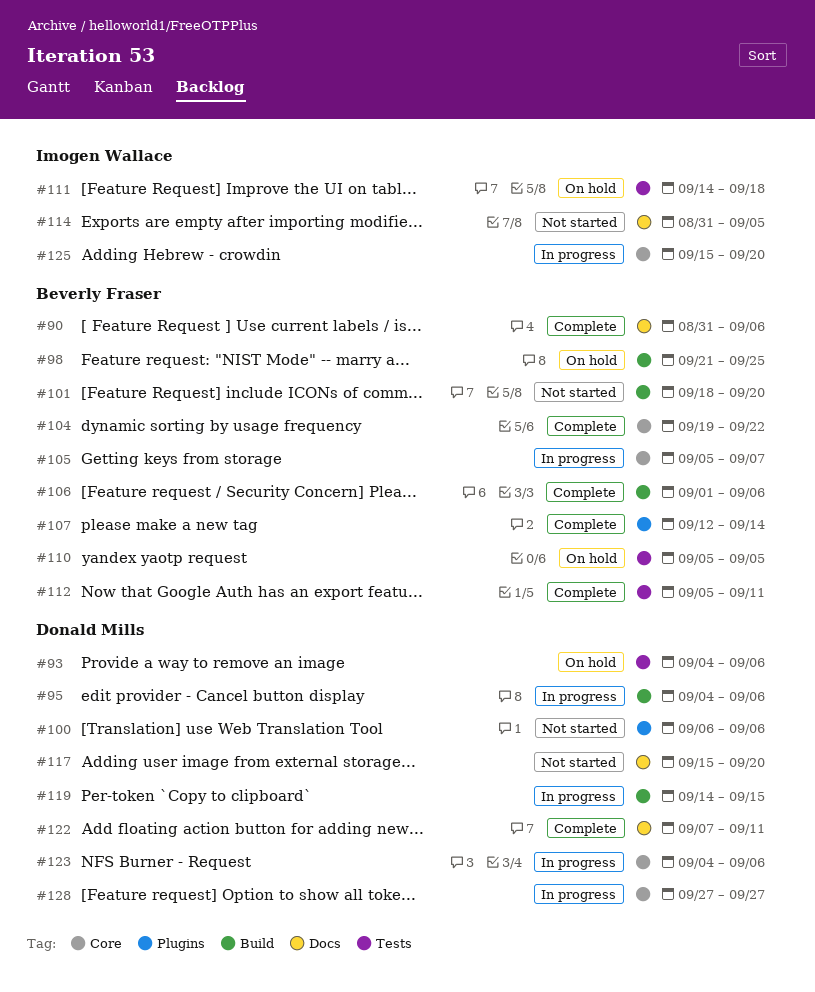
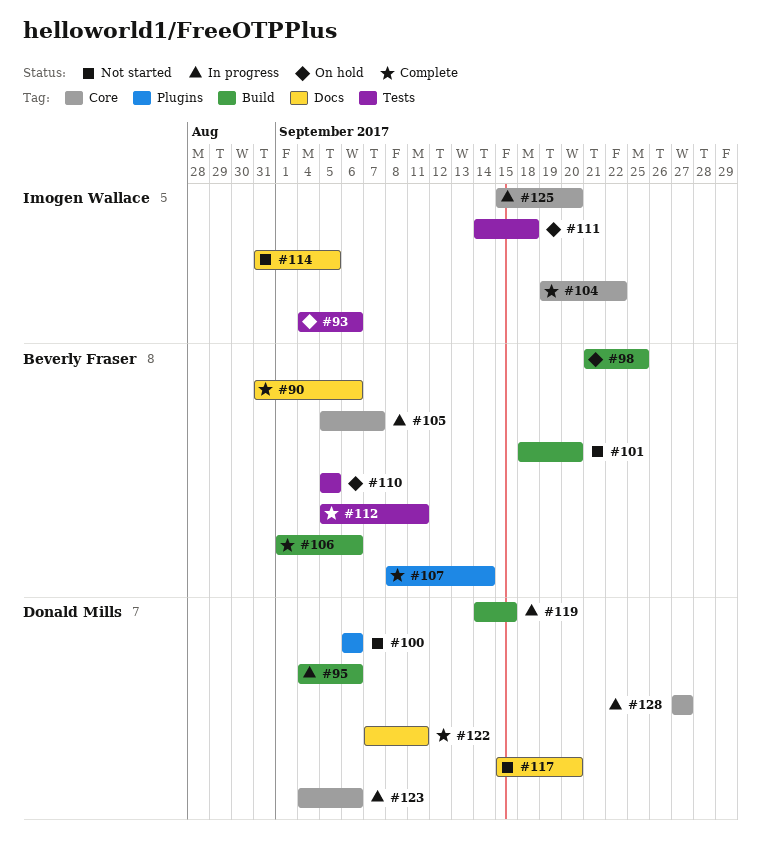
#93, owner: Donald Mills -> Imogen Wallace
#104, owner: Beverly Fraser -> Imogen Wallace
#107, start: Sep 12 -> Sep 8

